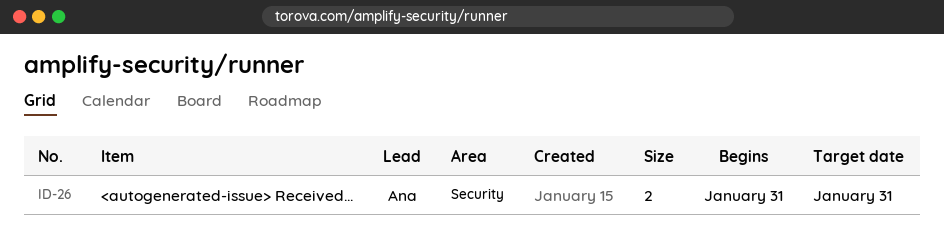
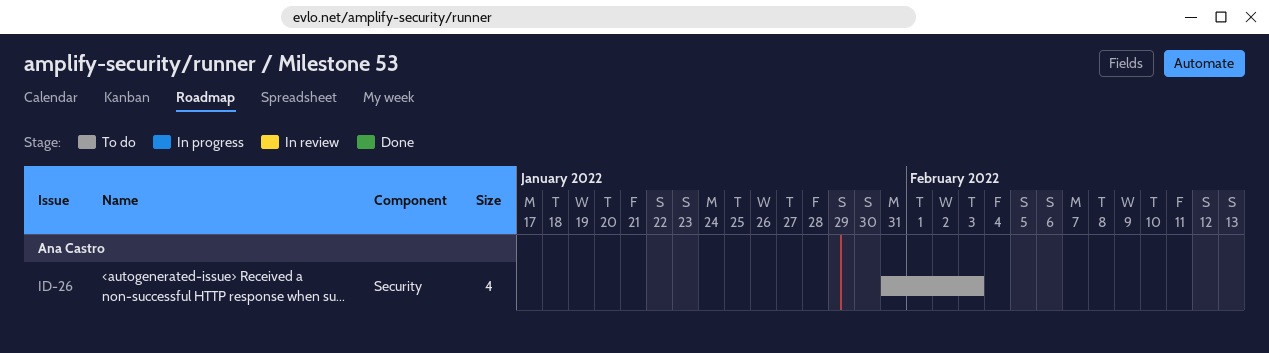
ID-26, estimate: 2 -> 4
ID-26, due: Jan 31 -> Feb 3

